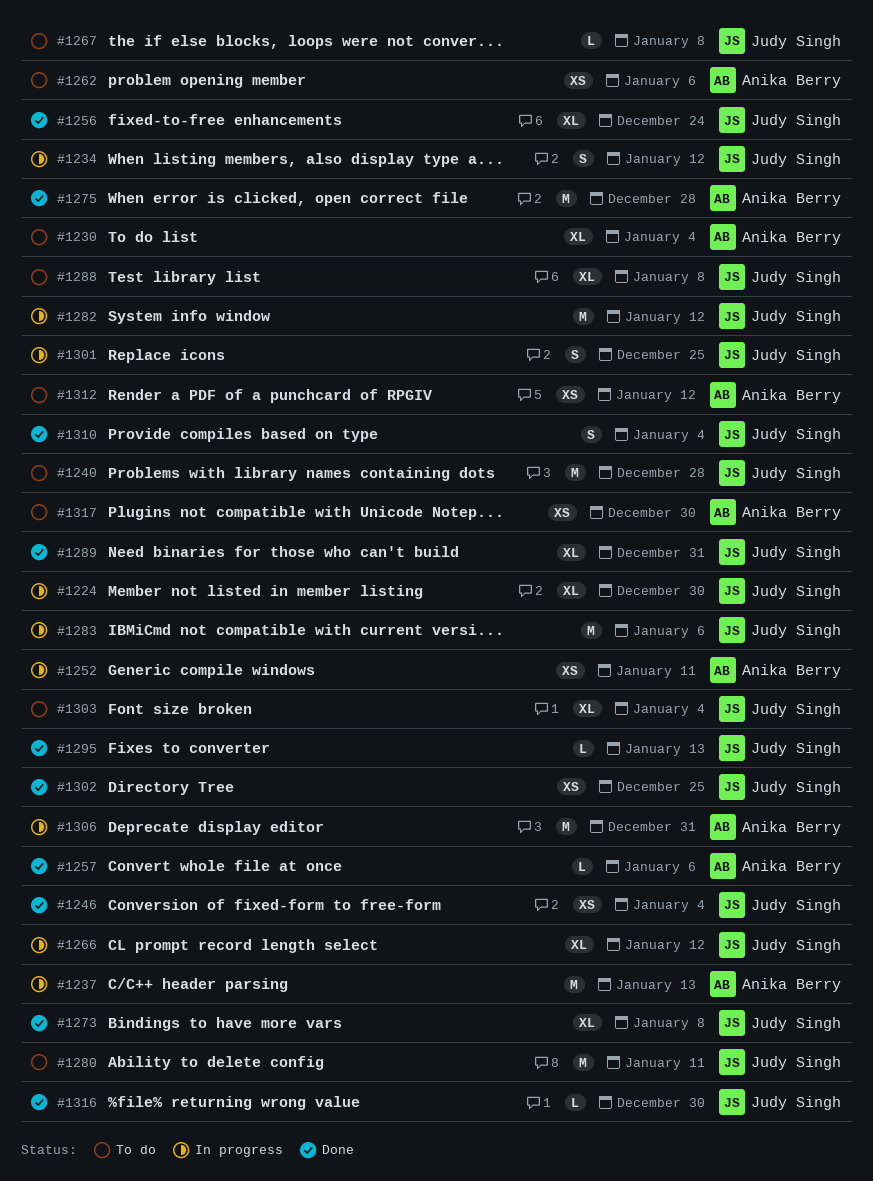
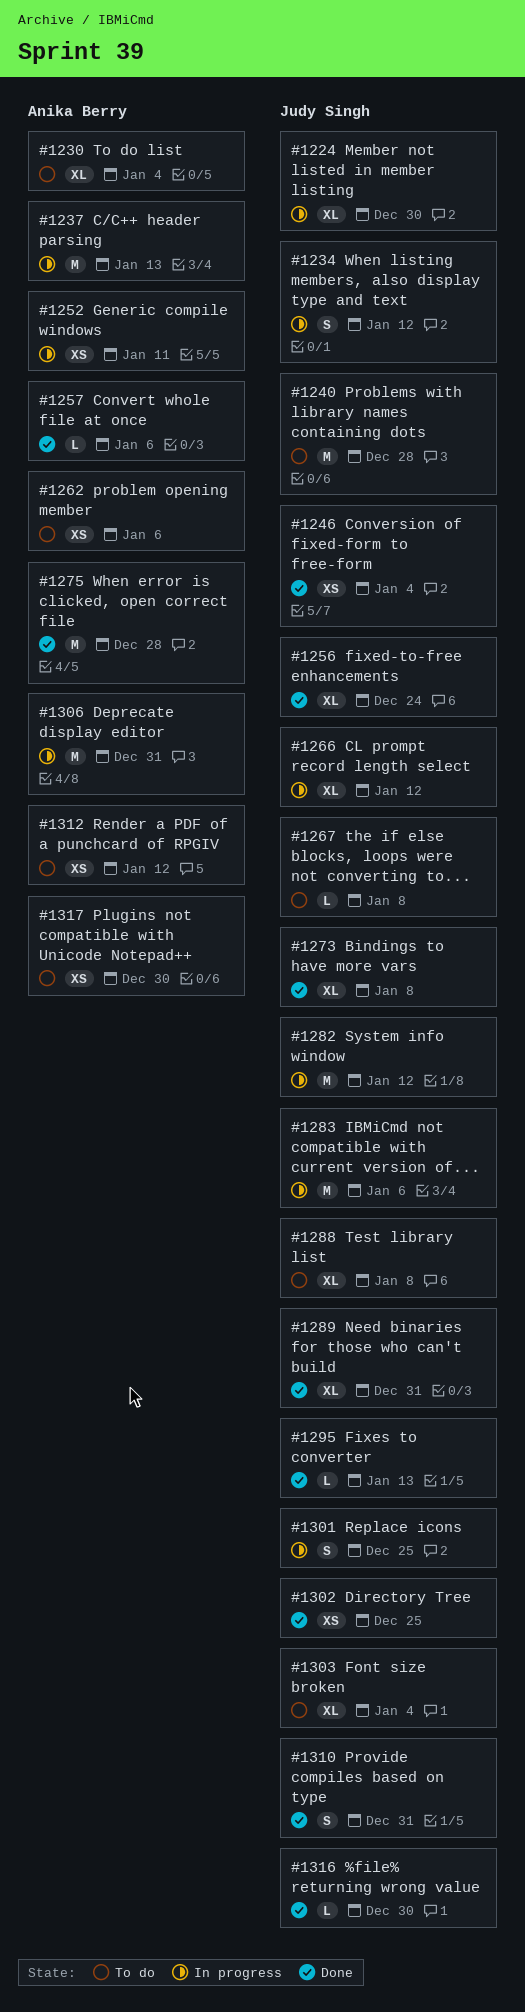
#1280: present -> none
#1310, due: Jan 4 -> Dec 31

